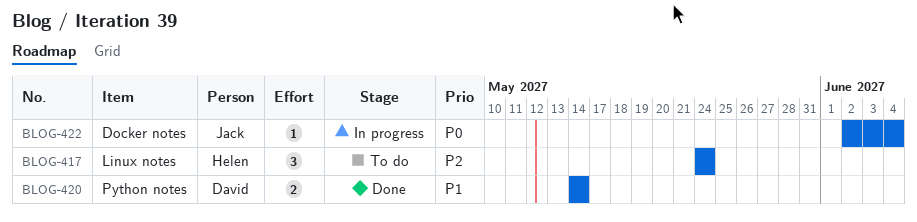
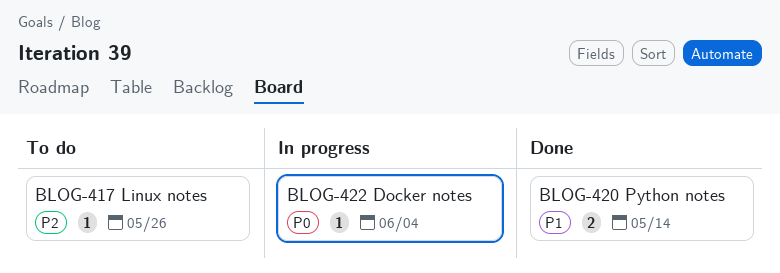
BLOG-417, estimate: 3 -> 1
BLOG-417, due: May 24 -> May 26

